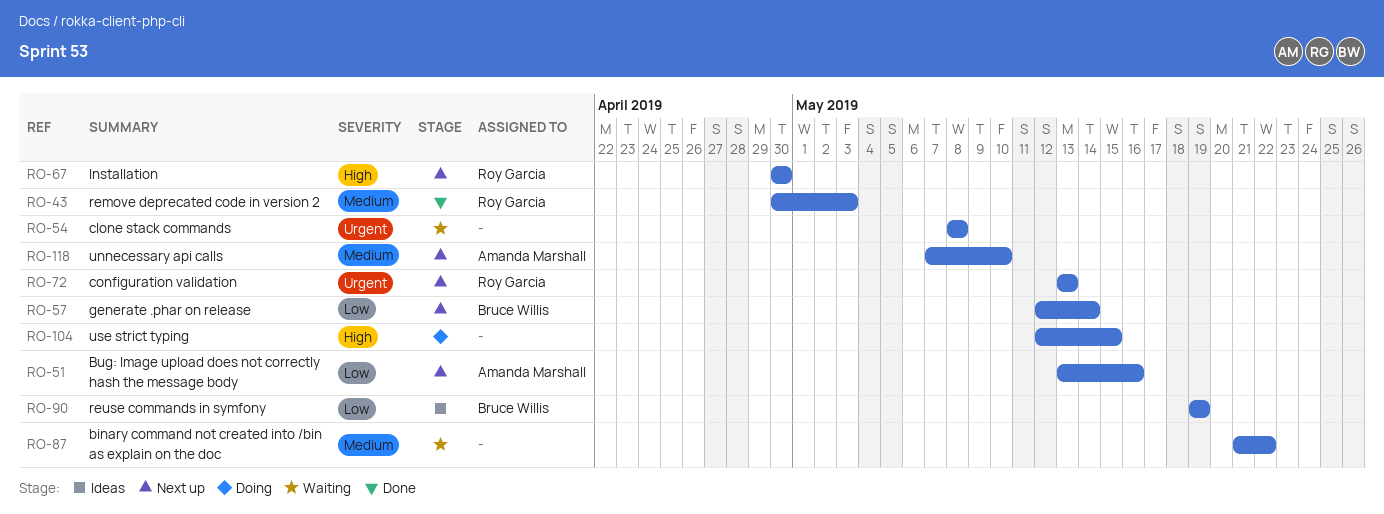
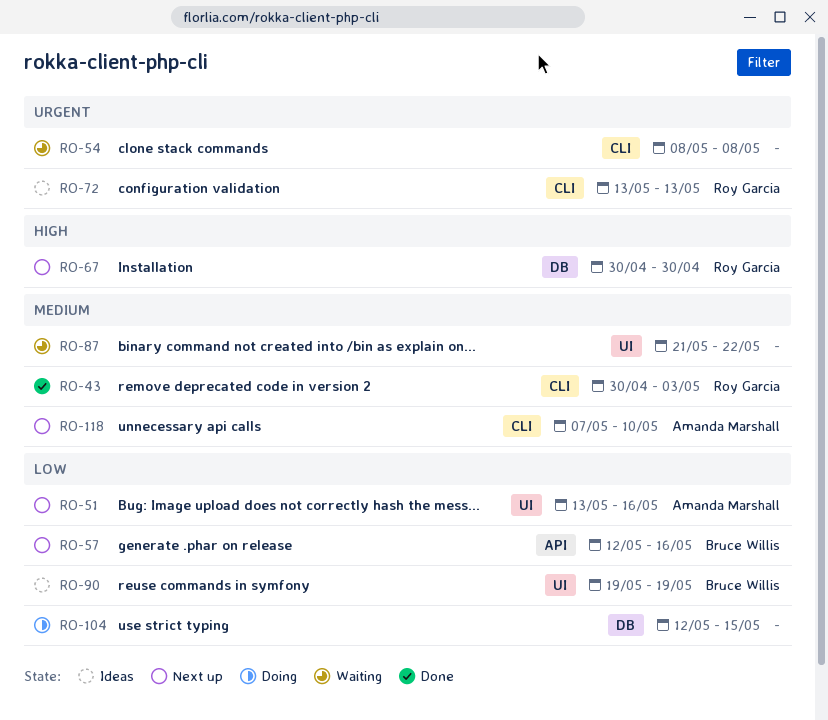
RO-57, due: May 14 -> May 16
RO-72, status: Next up -> Ideas
RO-104, priority: High -> Low

